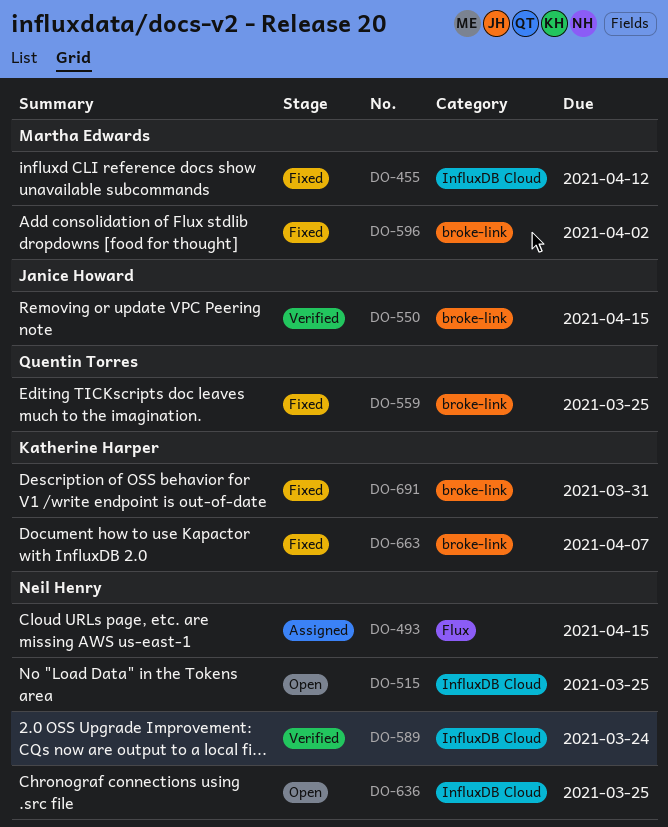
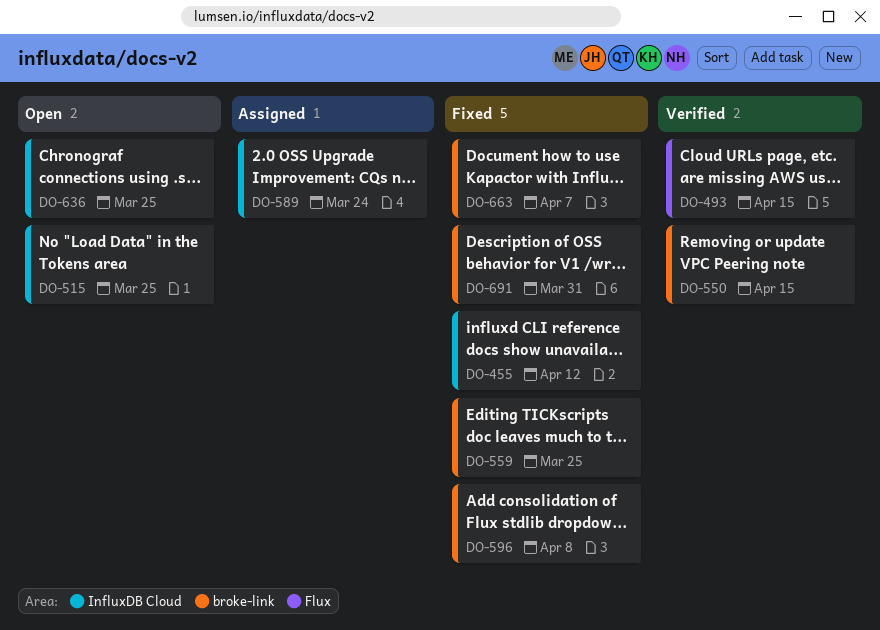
DO-493, status: Assigned -> Verified
DO-589, status: Verified -> Assigned
DO-596, due: Apr 2 -> Apr 8

